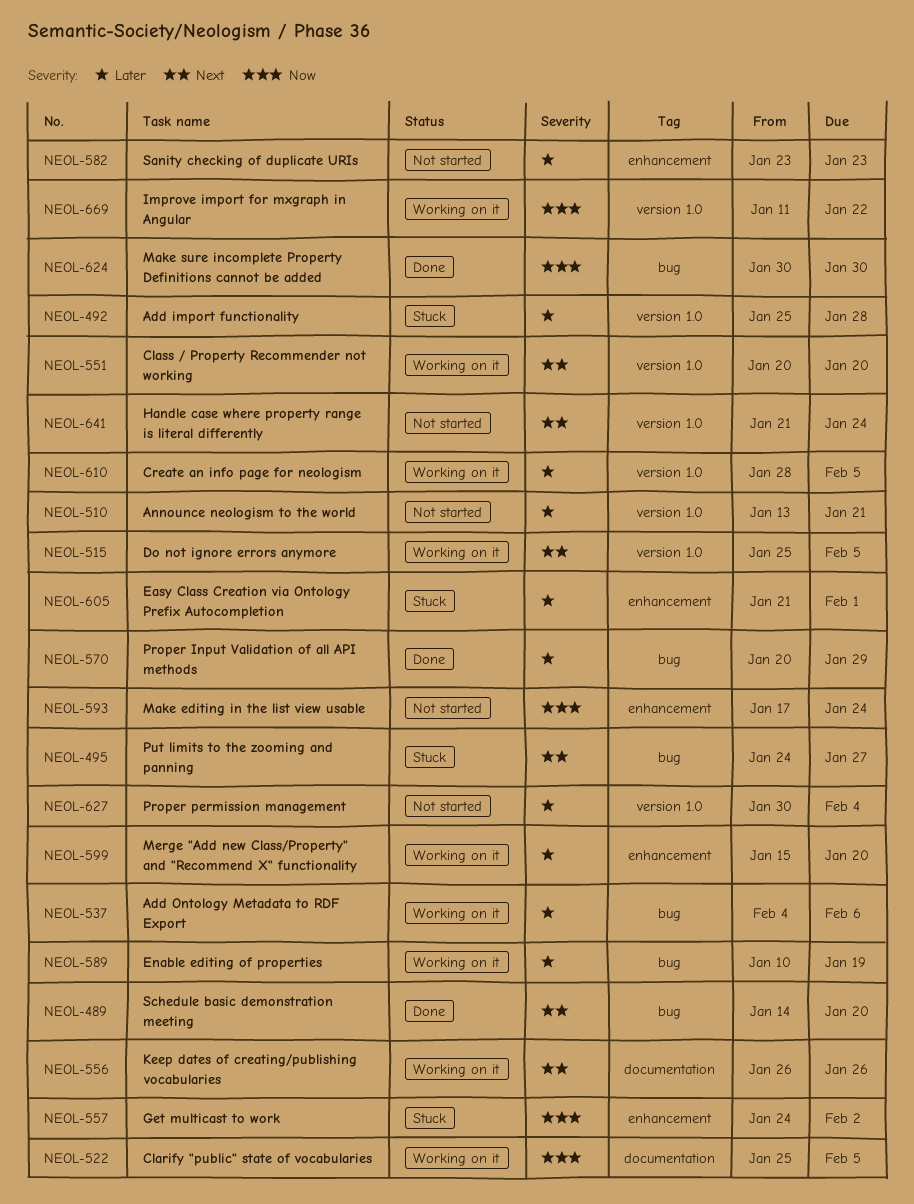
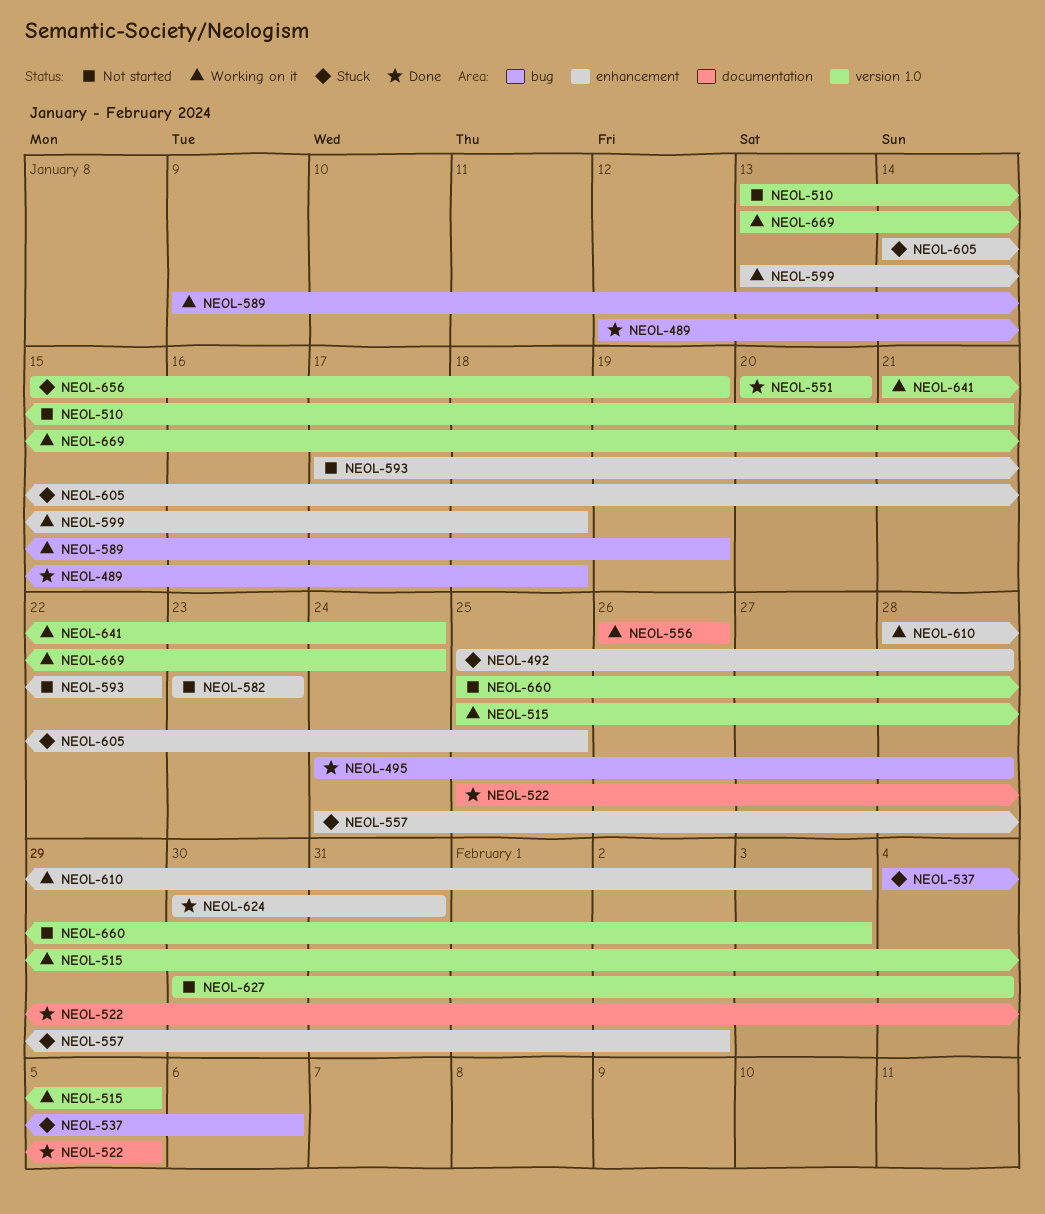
NEOL-489, start: Jan 14 -> Jan 12
NEOL-489, due: Jan 20 -> Jan 18
NEOL-492, label: version 1.0 -> enhancement
NEOL-495, status: Stuck -> Done
NEOL-495, due: Jan 27 -> Jan 28
NEOL-522, status: Working on it -> Done
NEOL-537, status: Working on it -> Stuck
NEOL-551, status: Working on it -> Done
NEOL-570: present -> none
NEOL-589, start: Jan 10 -> Jan 9
NEOL-593, due: Jan 24 -> Jan 22
NEOL-599, start: Jan 15 -> Jan 13
NEOL-599, due: Jan 20 -> Jan 18
NEOL-605, start: Jan 21 -> Jan 14
NEOL-605, due: Feb 1 -> Jan 25
NEOL-610, label: version 1.0 -> enhancement
NEOL-610, due: Feb 5 -> Feb 3
NEOL-624, label: bug -> enhancement
NEOL-624, due: Jan 30 -> Jan 31
NEOL-641, status: Not started -> Working on it
NEOL-656: none -> present
NEOL-660: none -> present
NEOL-669, start: Jan 11 -> Jan 13
NEOL-669, due: Jan 22 -> Jan 24

